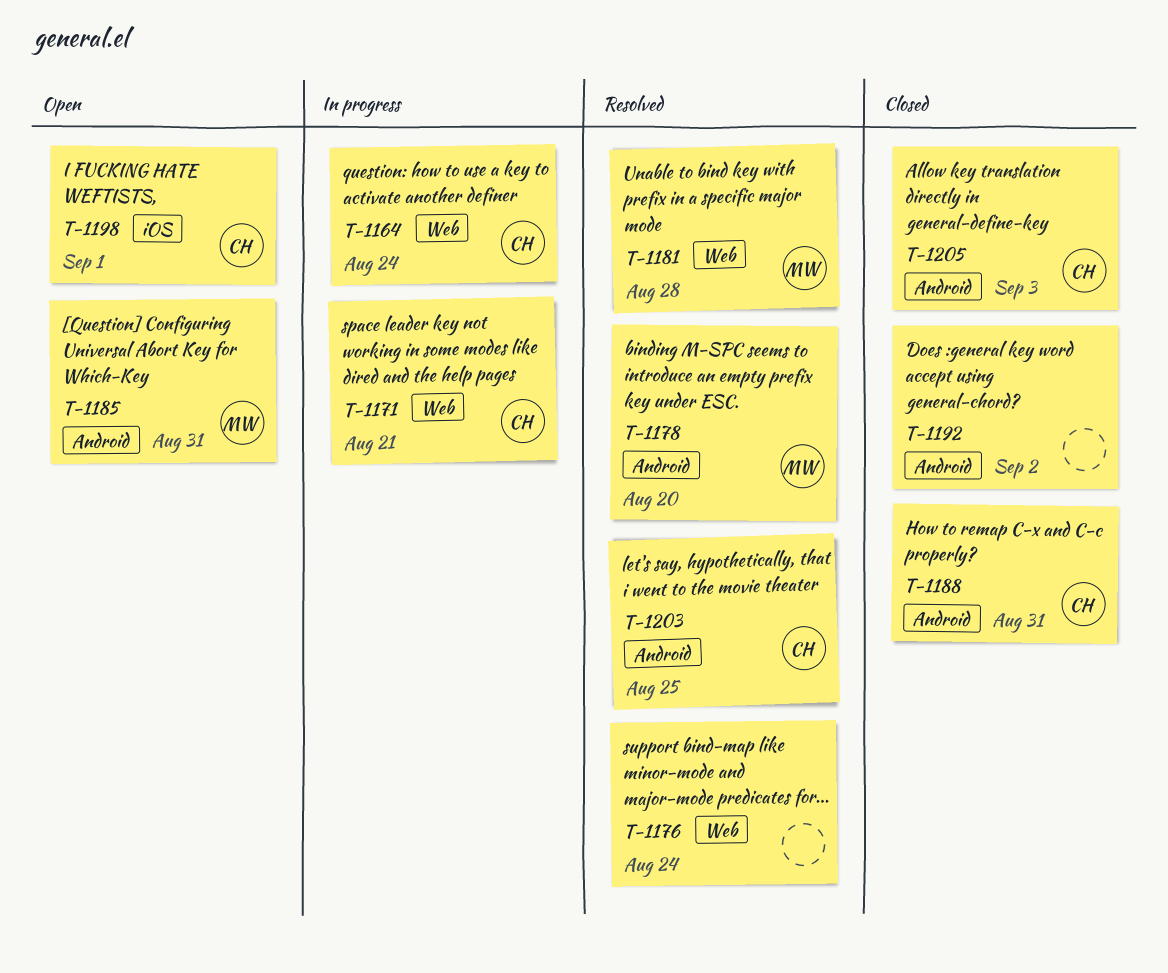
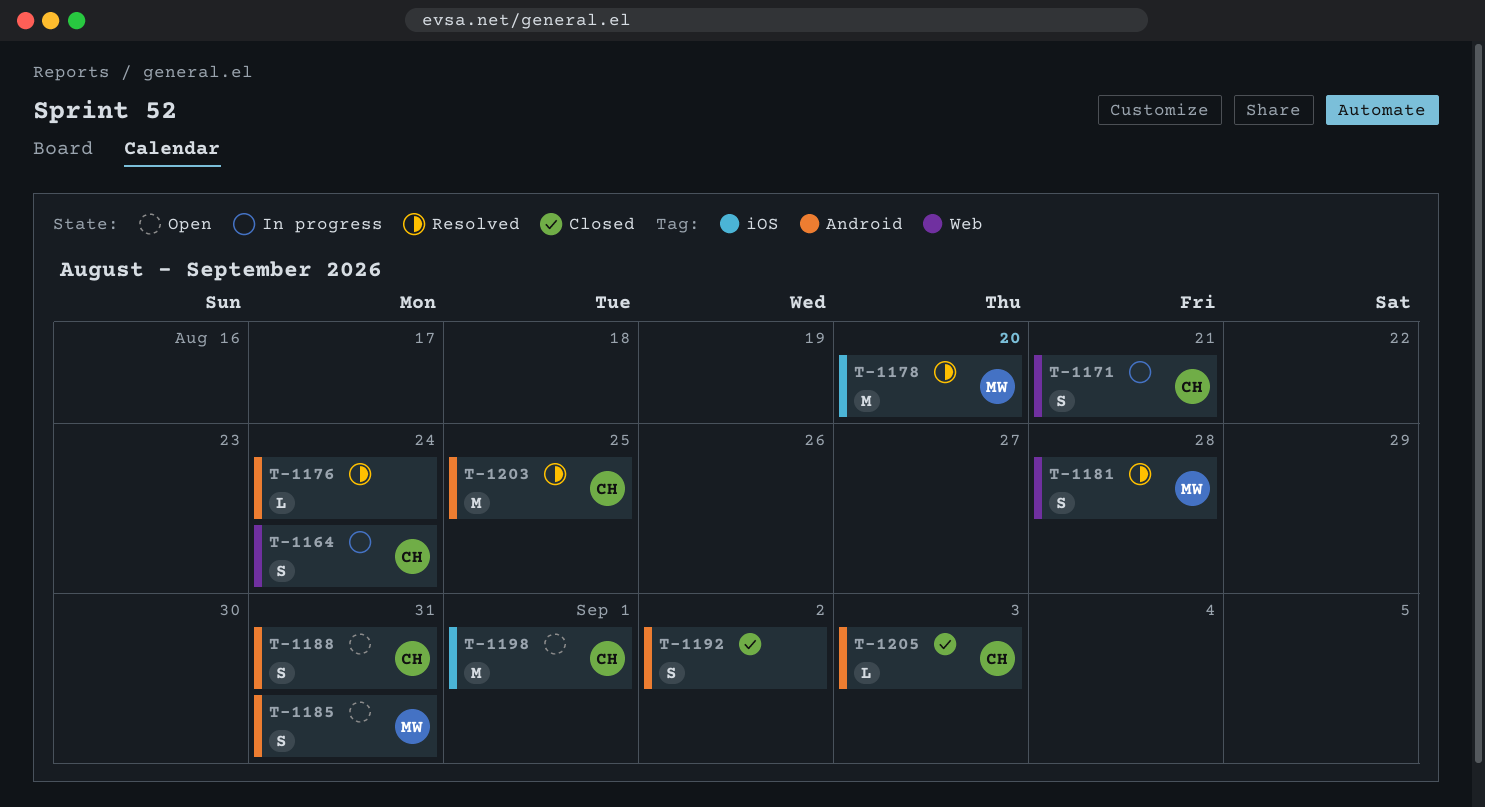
T-1176, label: Web -> Android
T-1178, label: Android -> iOS
T-1188, status: Closed -> Open

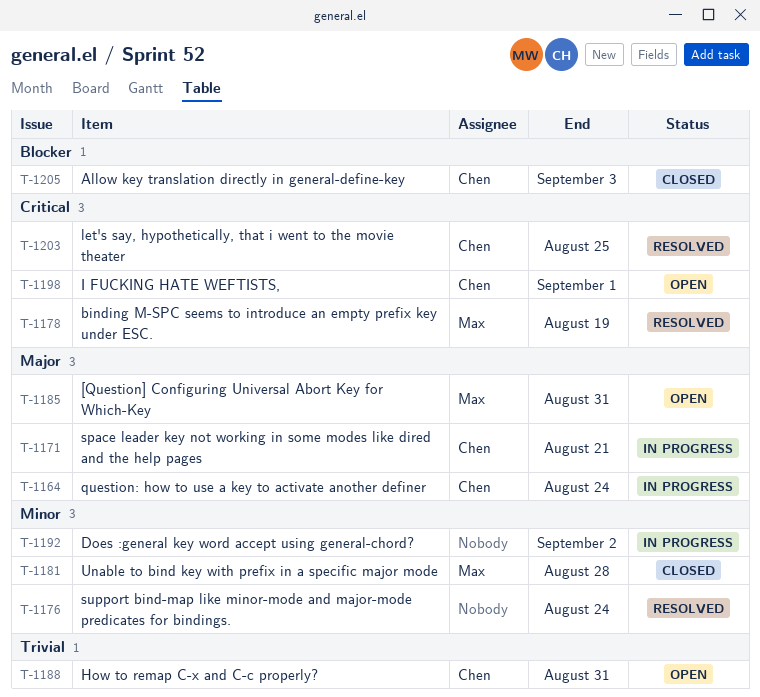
T-1178, due: Aug 20 -> Aug 19
T-1181, status: Resolved -> Closed
T-1192, status: Closed -> In progress

